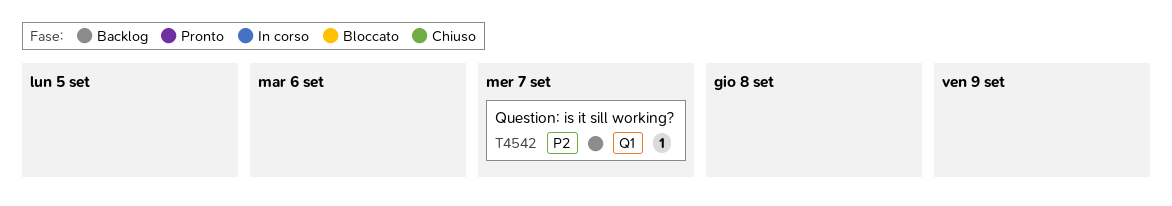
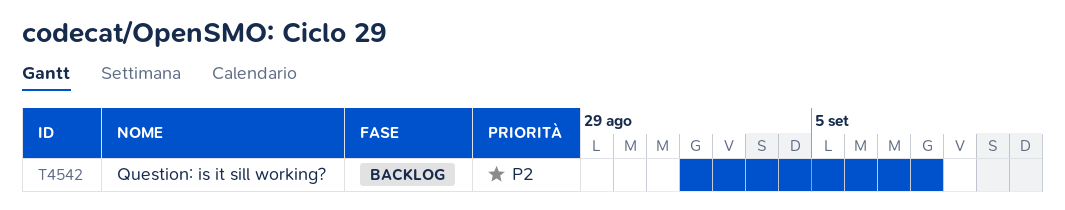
T4542, due: Sep 7 -> Sep 8

